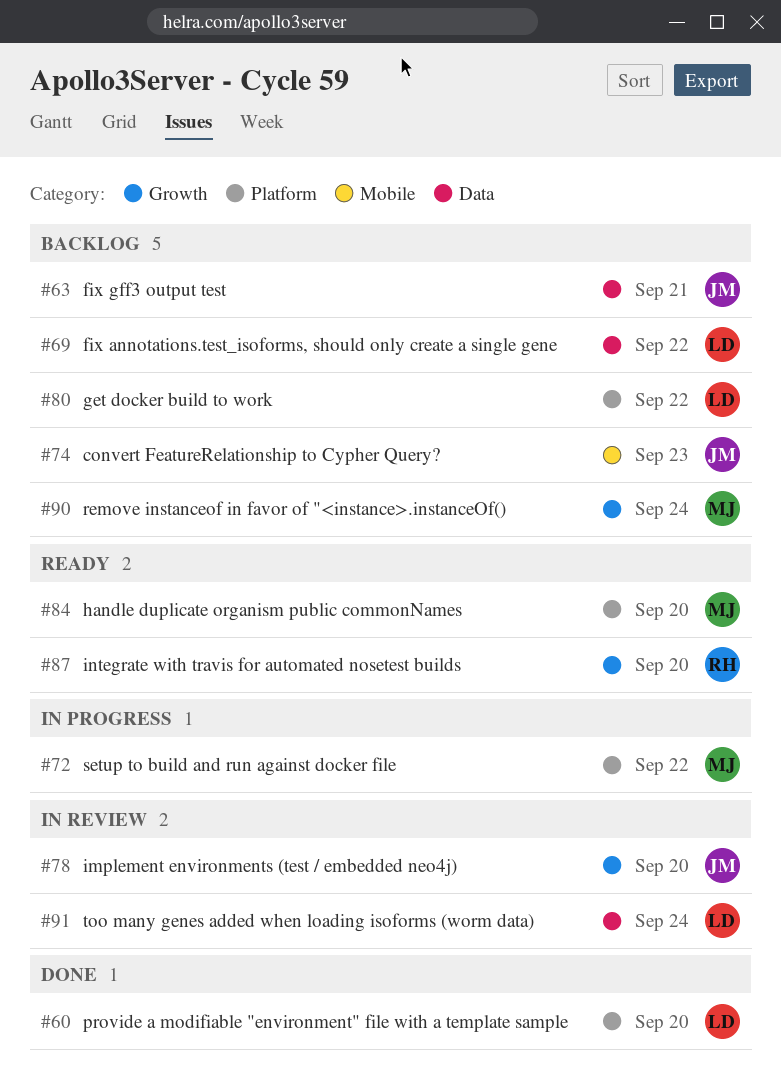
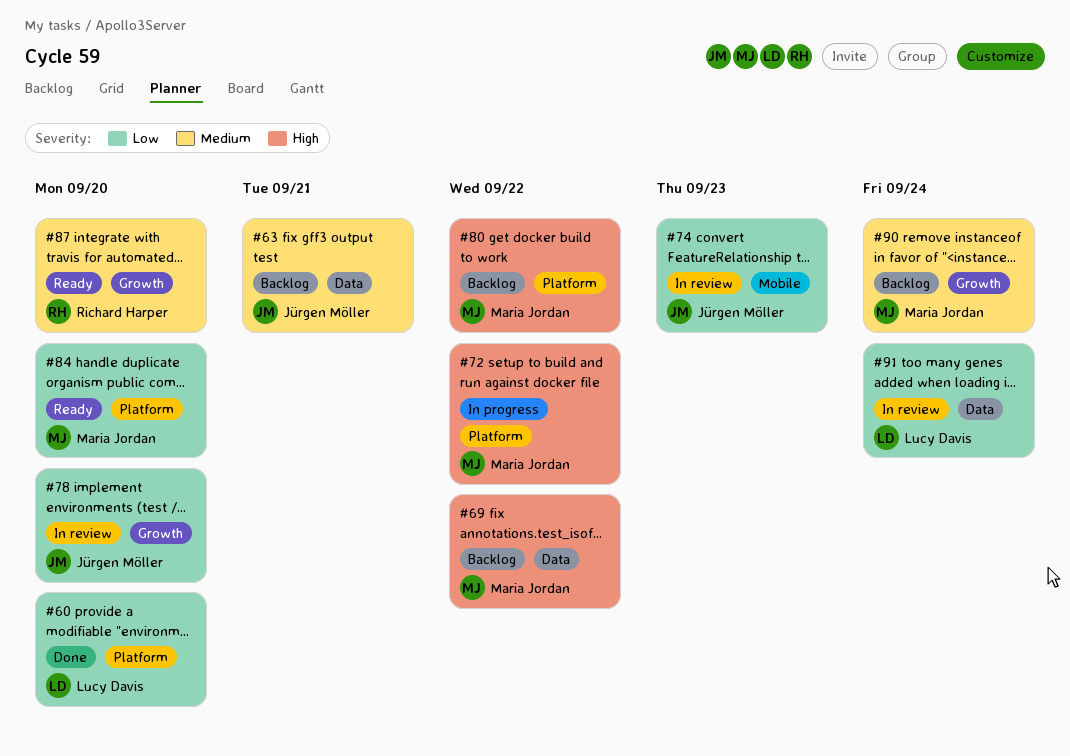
#69, owner: Lucy Davis -> Maria Jordan
#74, status: Backlog -> In review
#80, owner: Lucy Davis -> Maria Jordan

